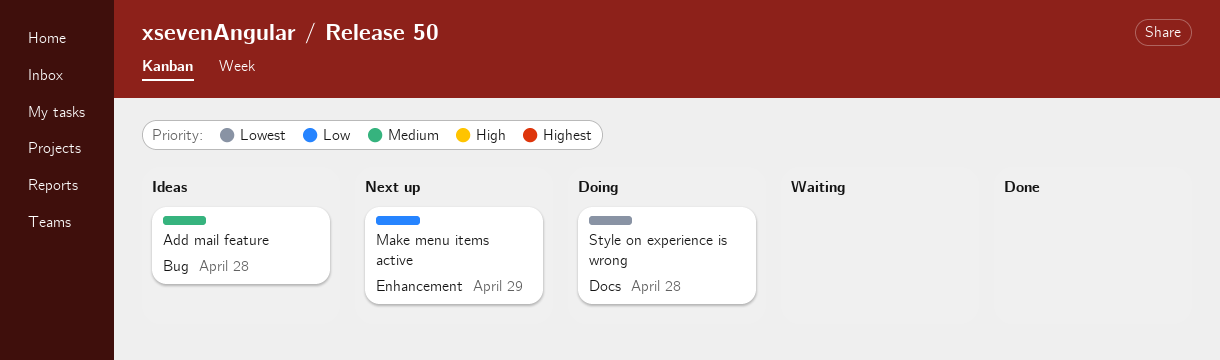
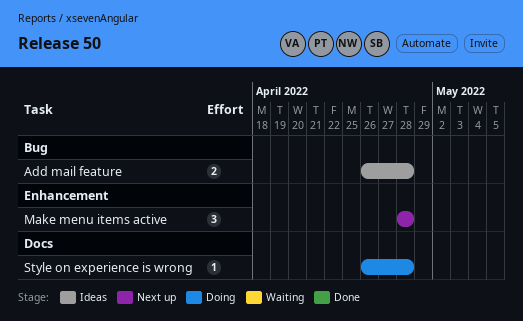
Make menu items active, due: Apr 29 -> Apr 28

